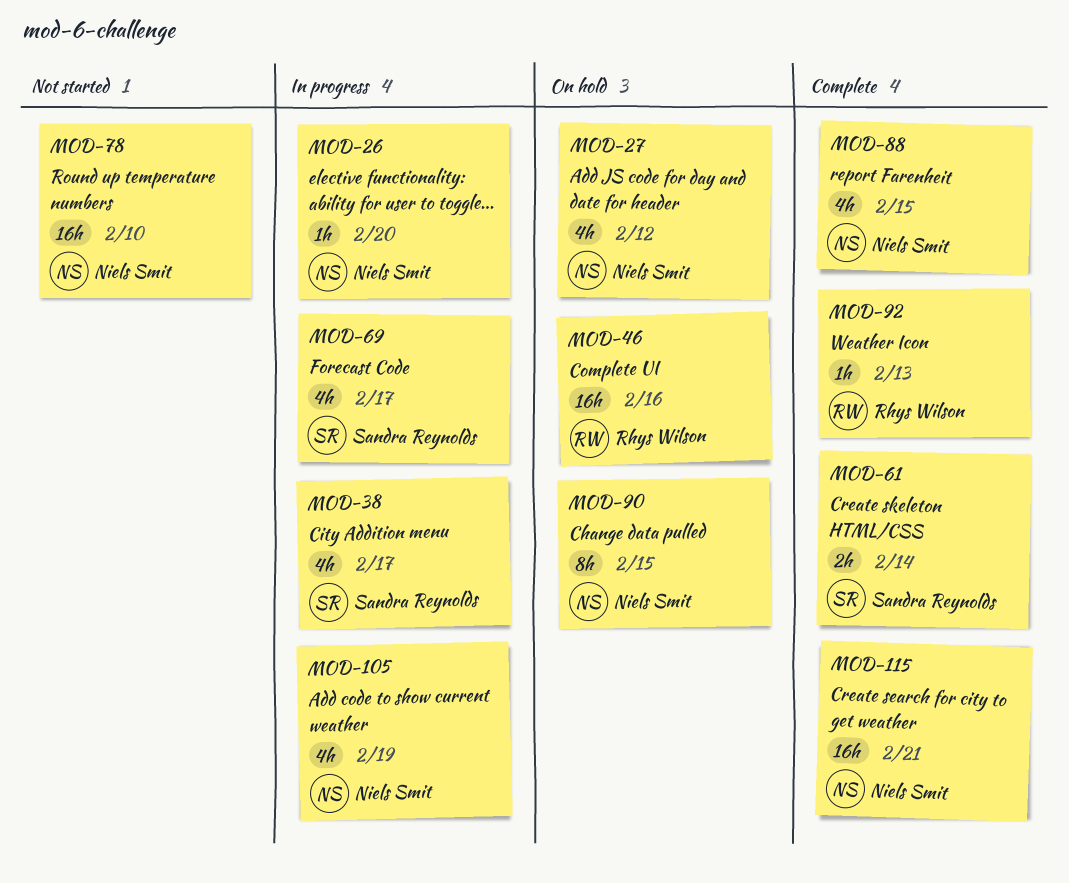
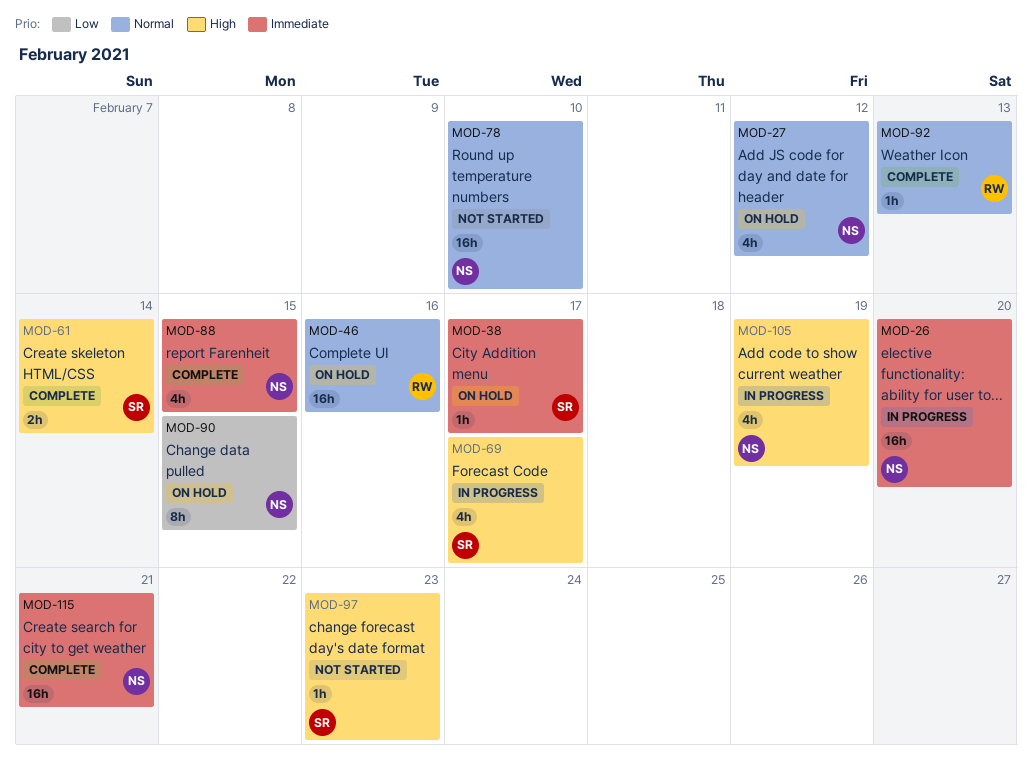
MOD-26, estimate: 1h -> 16h
MOD-38, status: In progress -> On hold
MOD-38, estimate: 4h -> 1h
MOD-97: none -> present

